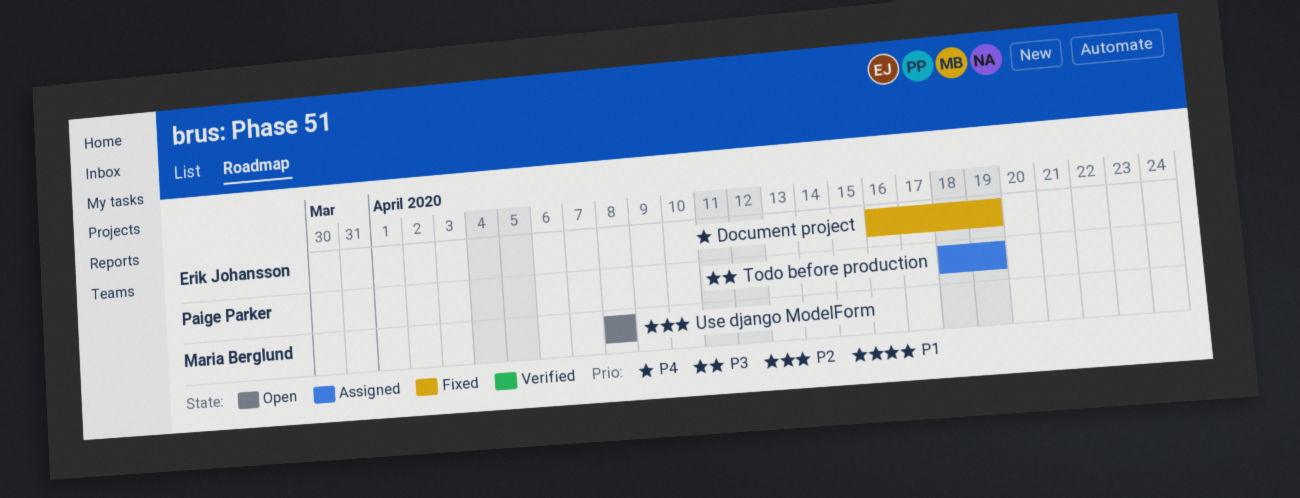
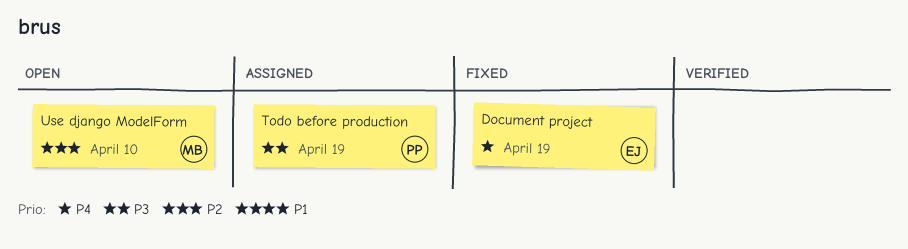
Use django ModelForm, due: Apr 8 -> Apr 10

